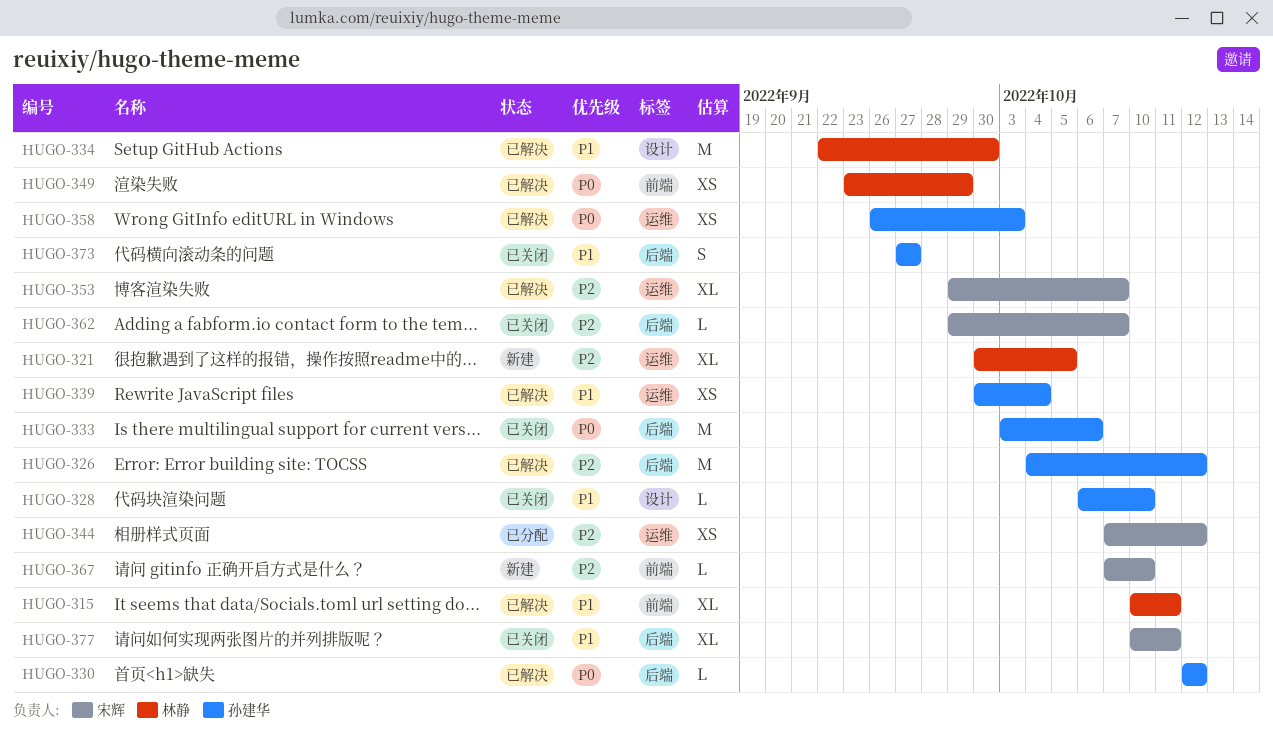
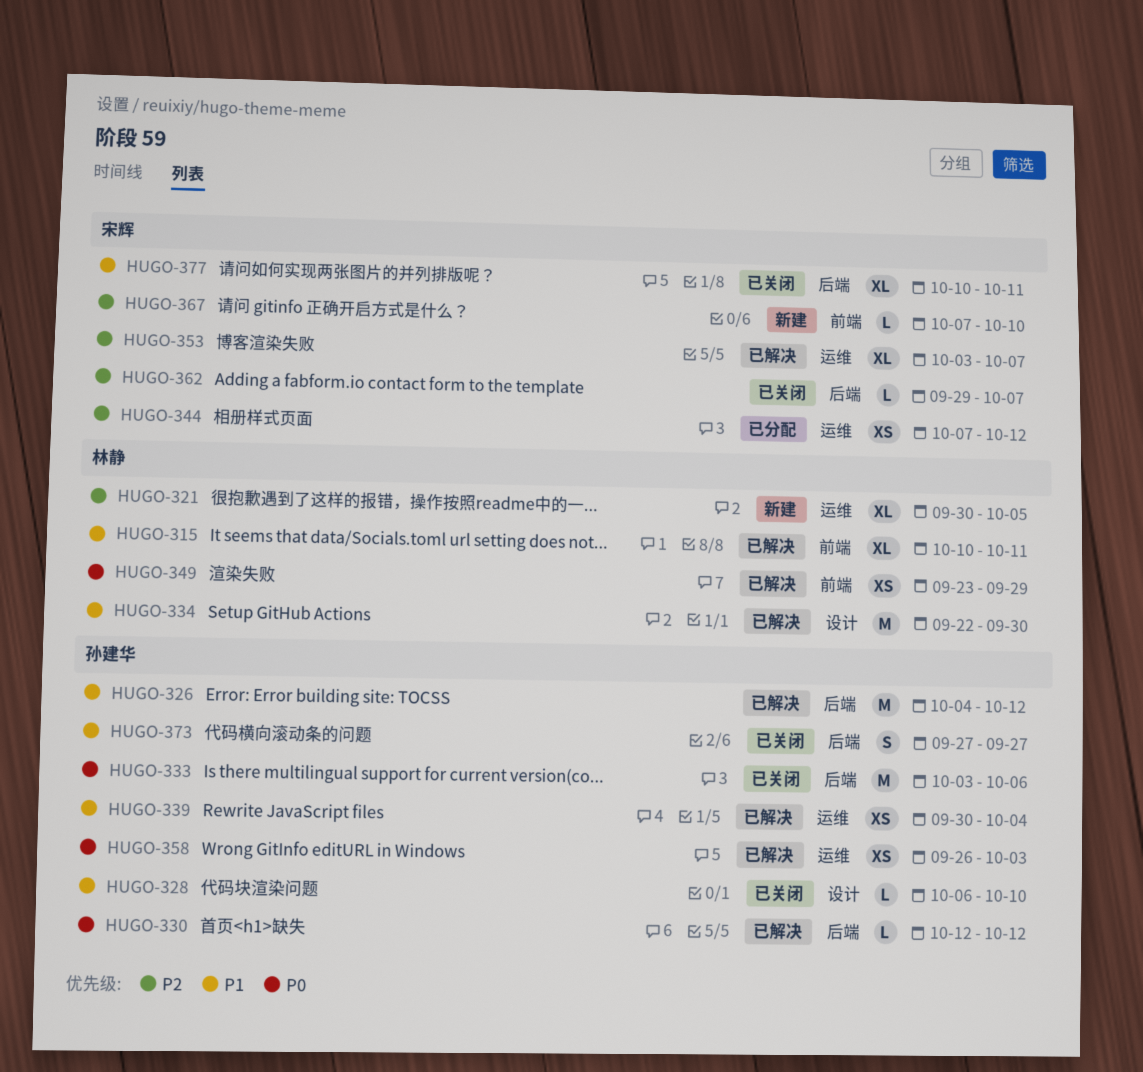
HUGO-326, priority: P2 -> P1
HUGO-353, start: Sep 29 -> Oct 3

